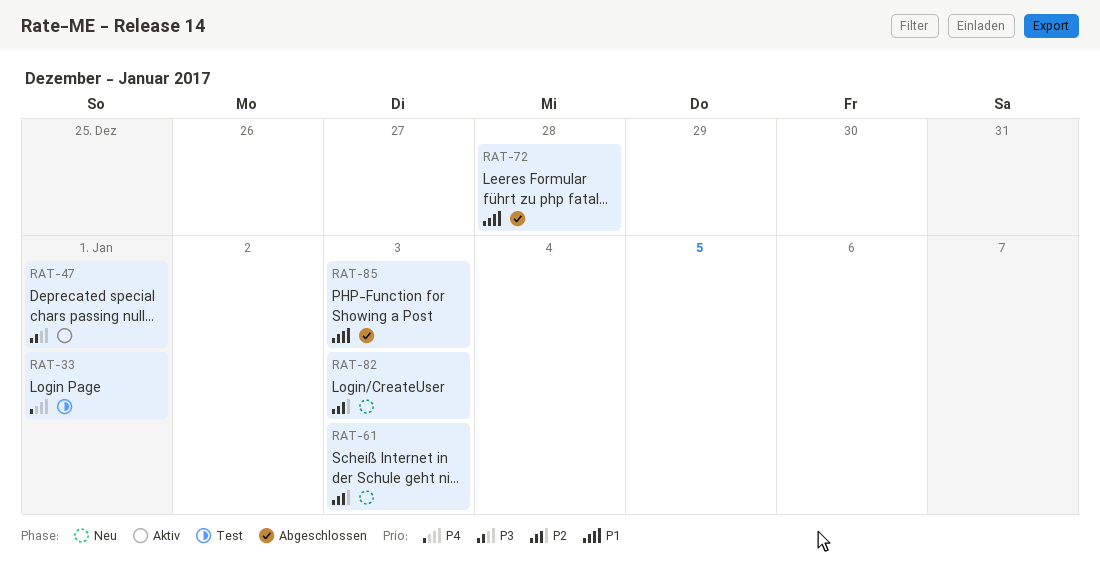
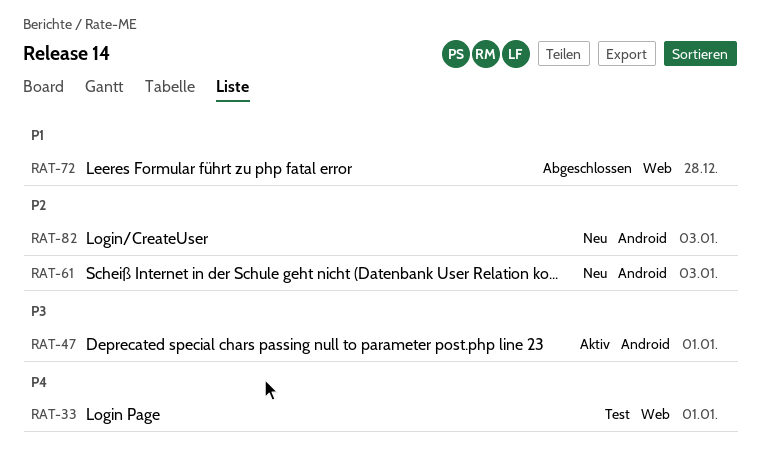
RAT-85: present -> none

